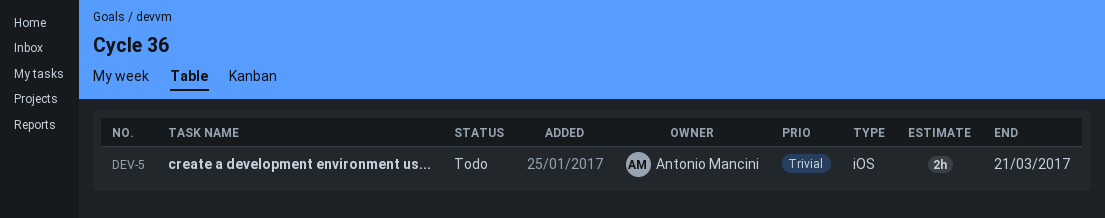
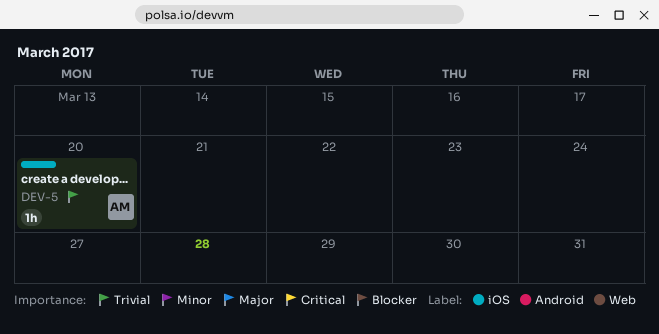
DEV-5, estimate: 2h -> 1h
DEV-5, due: Mar 21 -> Mar 20

